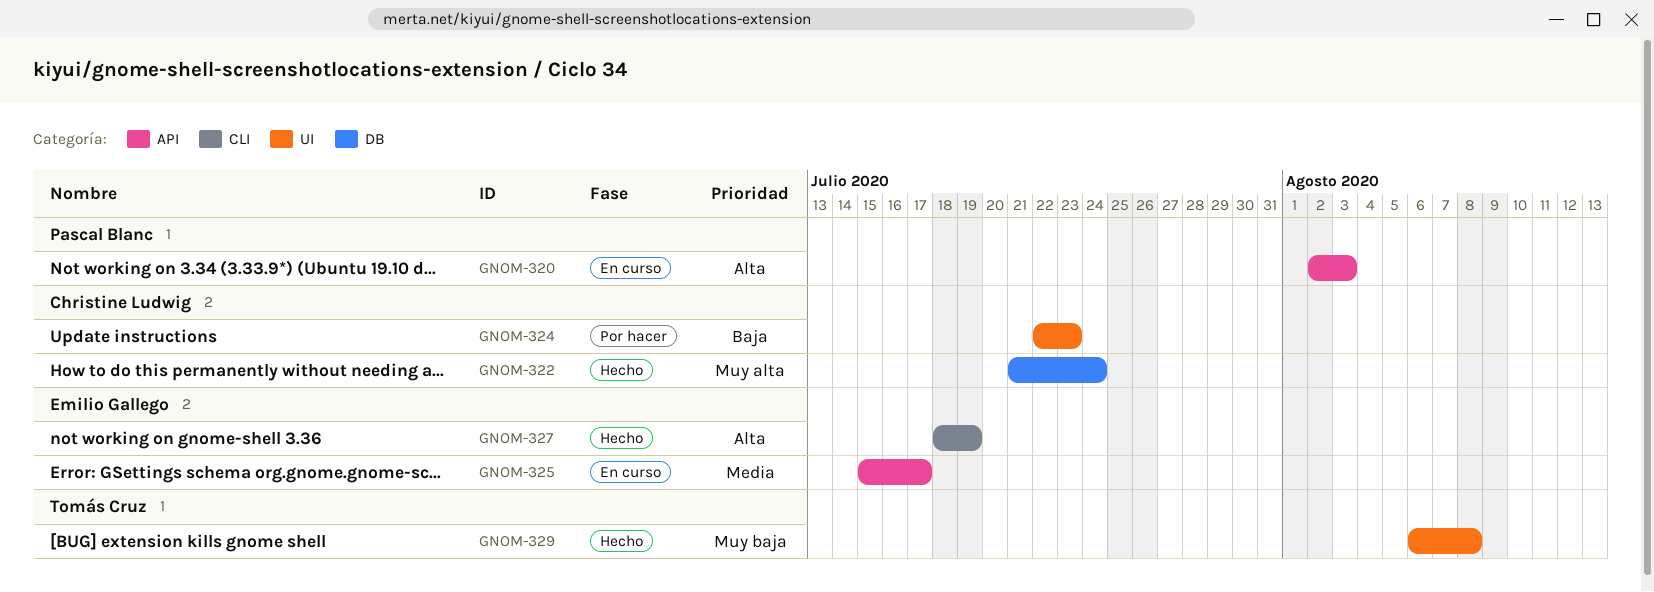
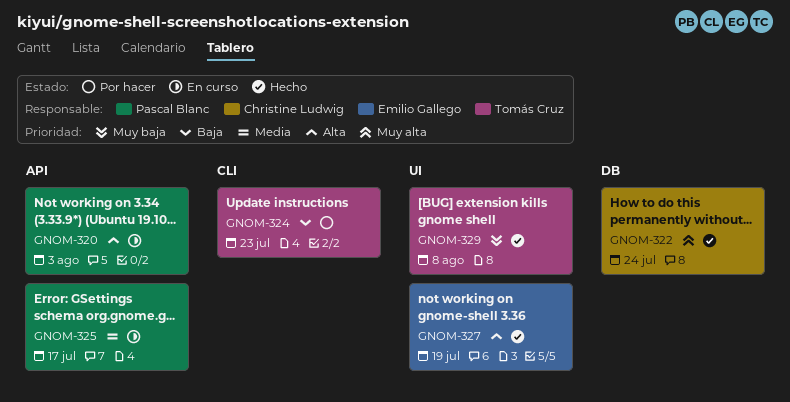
GNOM-324, owner: Christine Ludwig -> Tomás Cruz
GNOM-324, label: UI -> CLI
GNOM-325, owner: Emilio Gallego -> Pascal Blanc
GNOM-327, label: CLI -> UI

